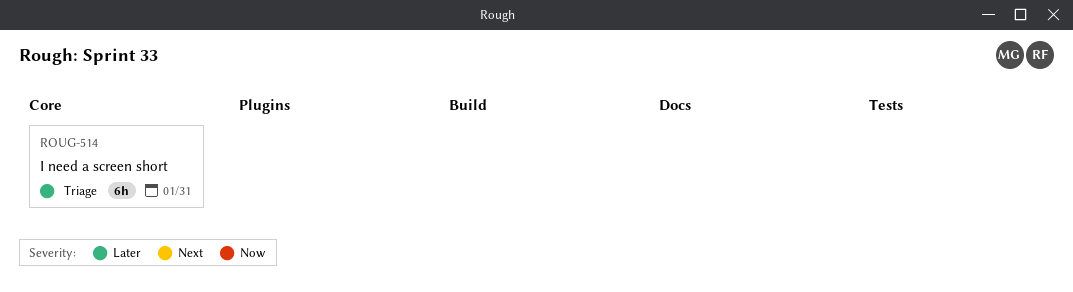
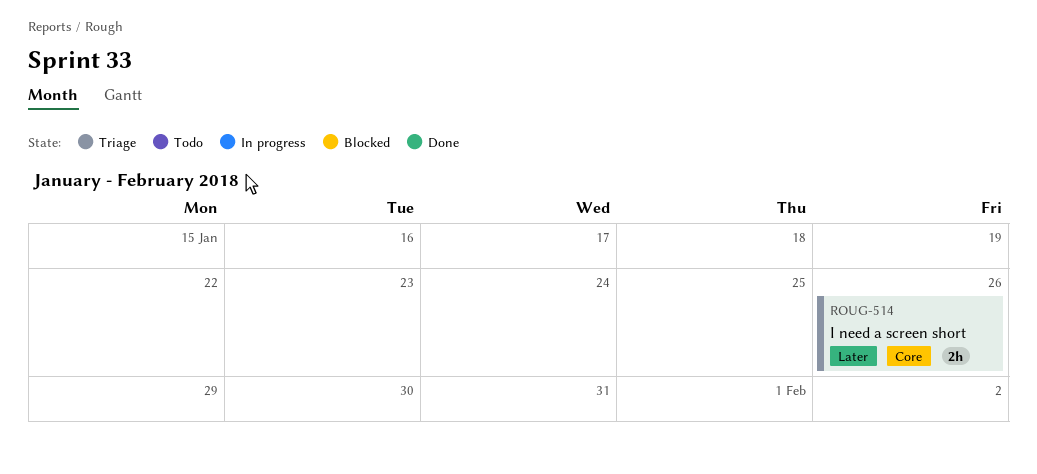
ROUG-514, estimate: 6h -> 2h
ROUG-514, due: Jan 31 -> Jan 26

